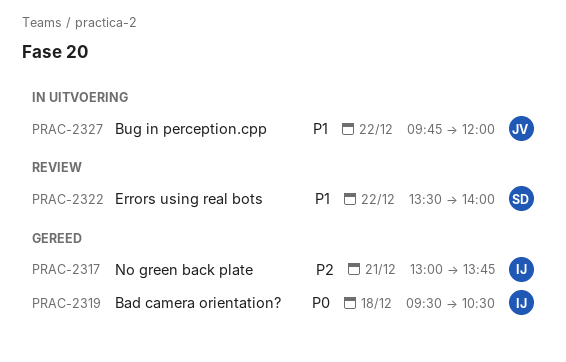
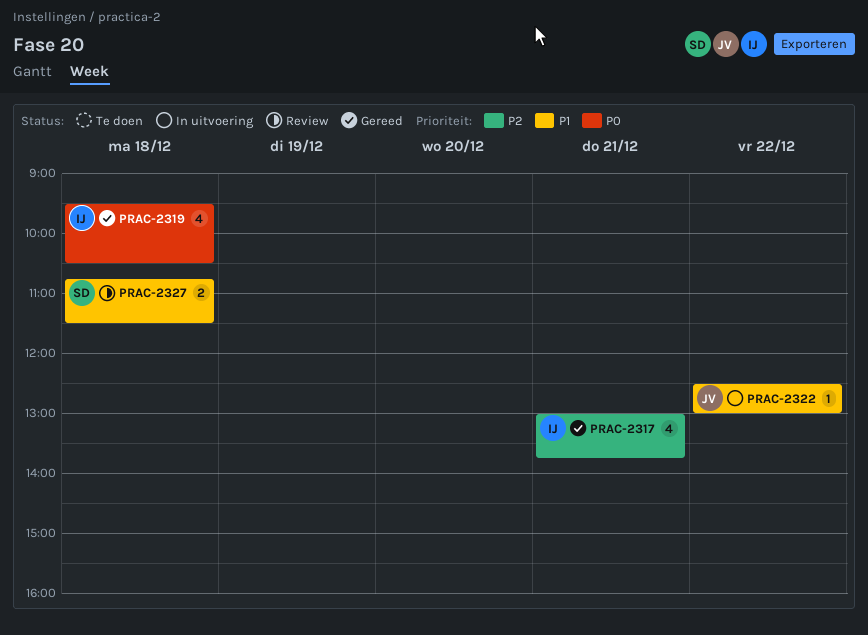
PRAC-2322, status: Review -> In uitvoering
PRAC-2322, owner: SD -> JV
PRAC-2322, begins: 13:30 -> 12:30
PRAC-2322, ends: 14:00 -> 13:00
PRAC-2327, status: In uitvoering -> Review
PRAC-2327, owner: JV -> SD
PRAC-2327, day: Dec 22 -> Dec 18
PRAC-2327, begins: 09:45 -> 10:45
PRAC-2327, ends: 12:00 -> 11:30

